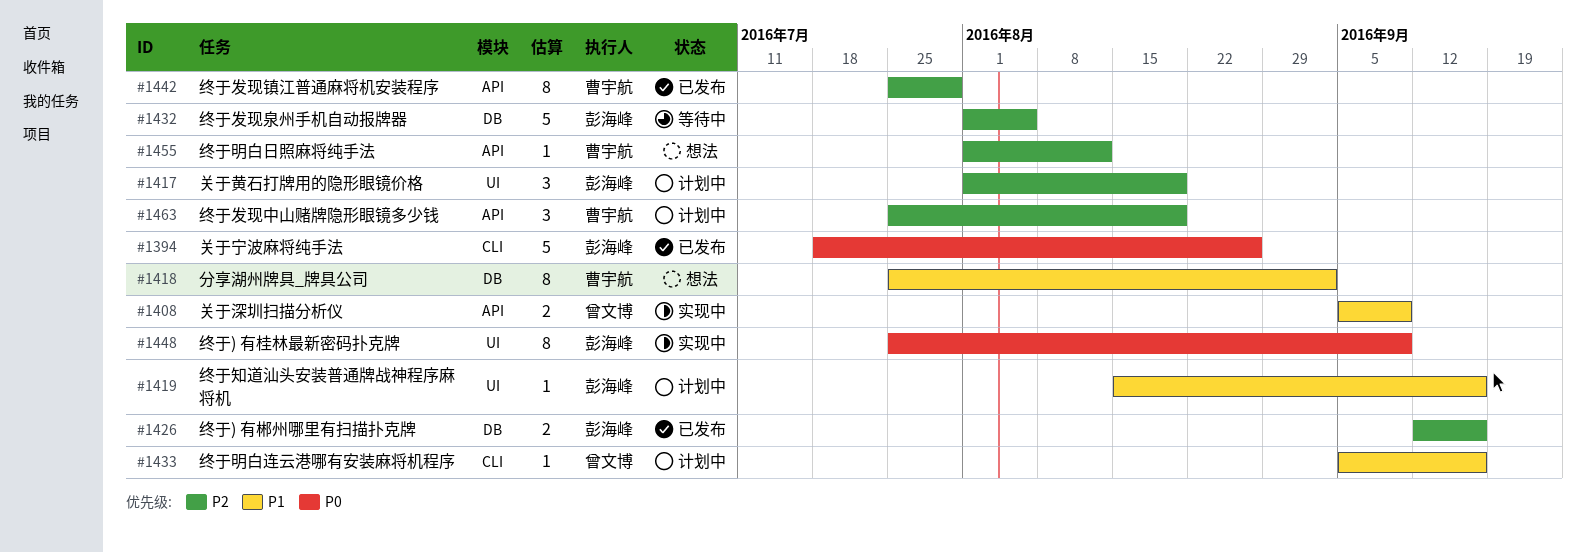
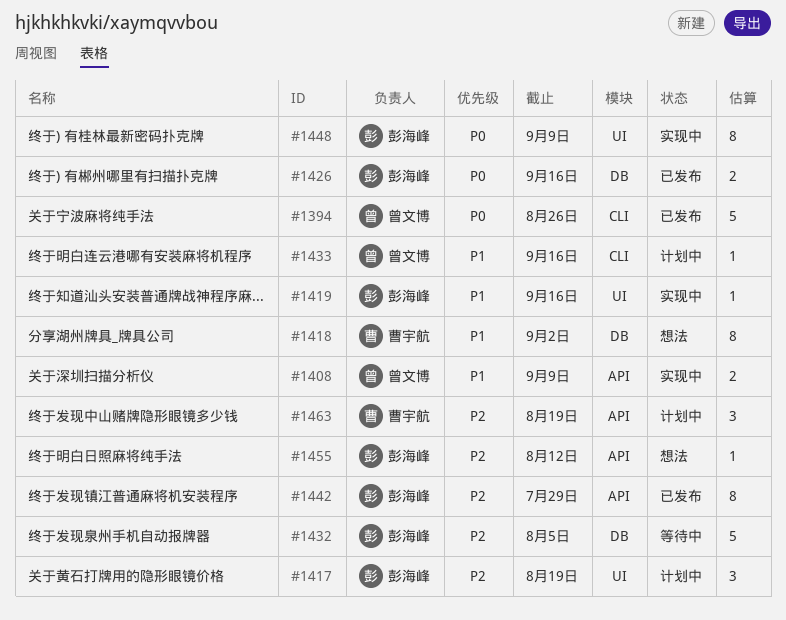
#1394, owner: 彭海峰 -> 曾文博
#1419, status: 计划中 -> 实现中
#1426, priority: P2 -> P0
#1442, owner: 曹宇航 -> 彭海峰
#1455, owner: 曹宇航 -> 彭海峰

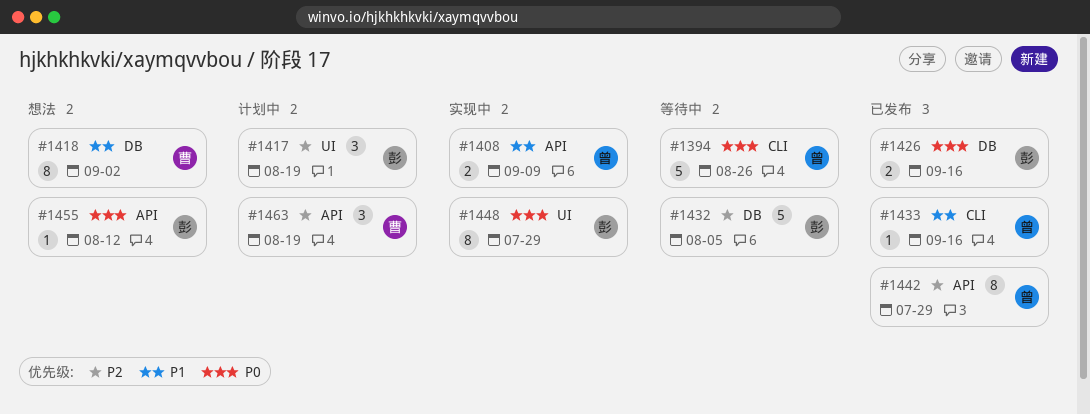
#1394, status: 已发布 -> 等待中
#1419: present -> none
#1433, status: 计划中 -> 已发布
#1442, owner: 彭海峰 -> 曾文博
#1448, due: Sep 9 -> Jul 29
#1455, priority: P2 -> P0

